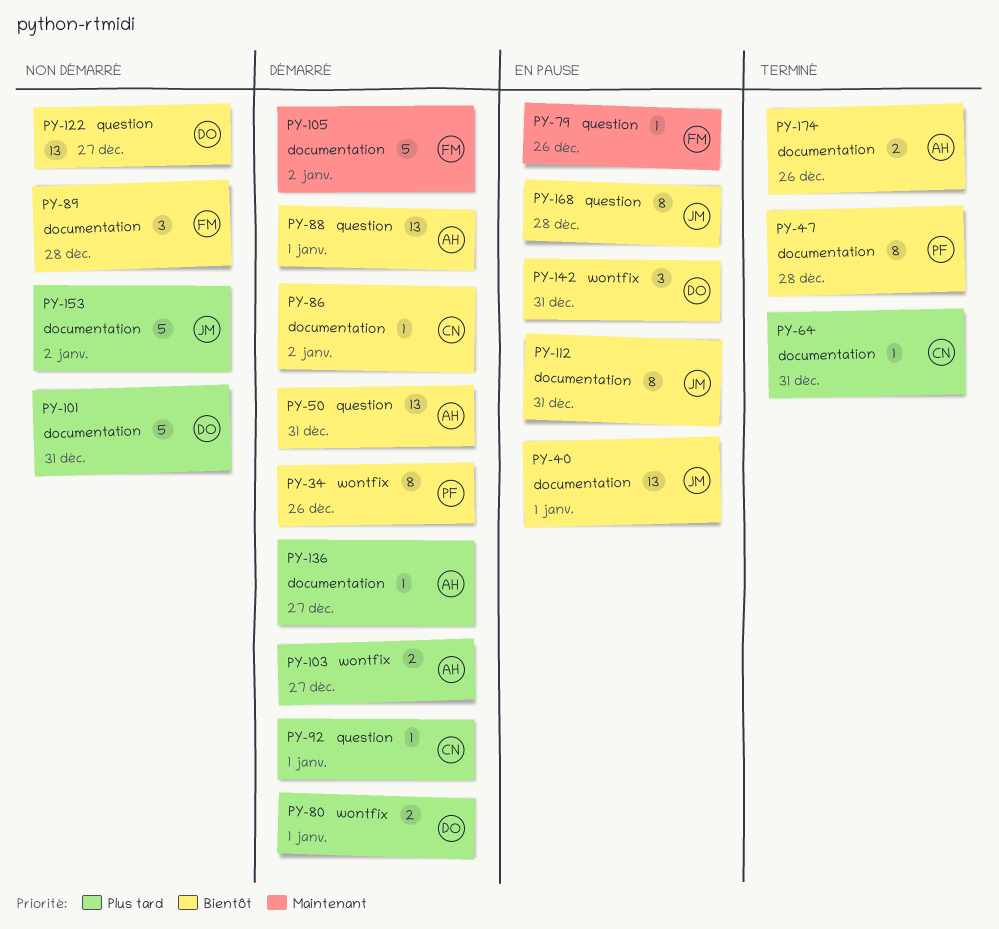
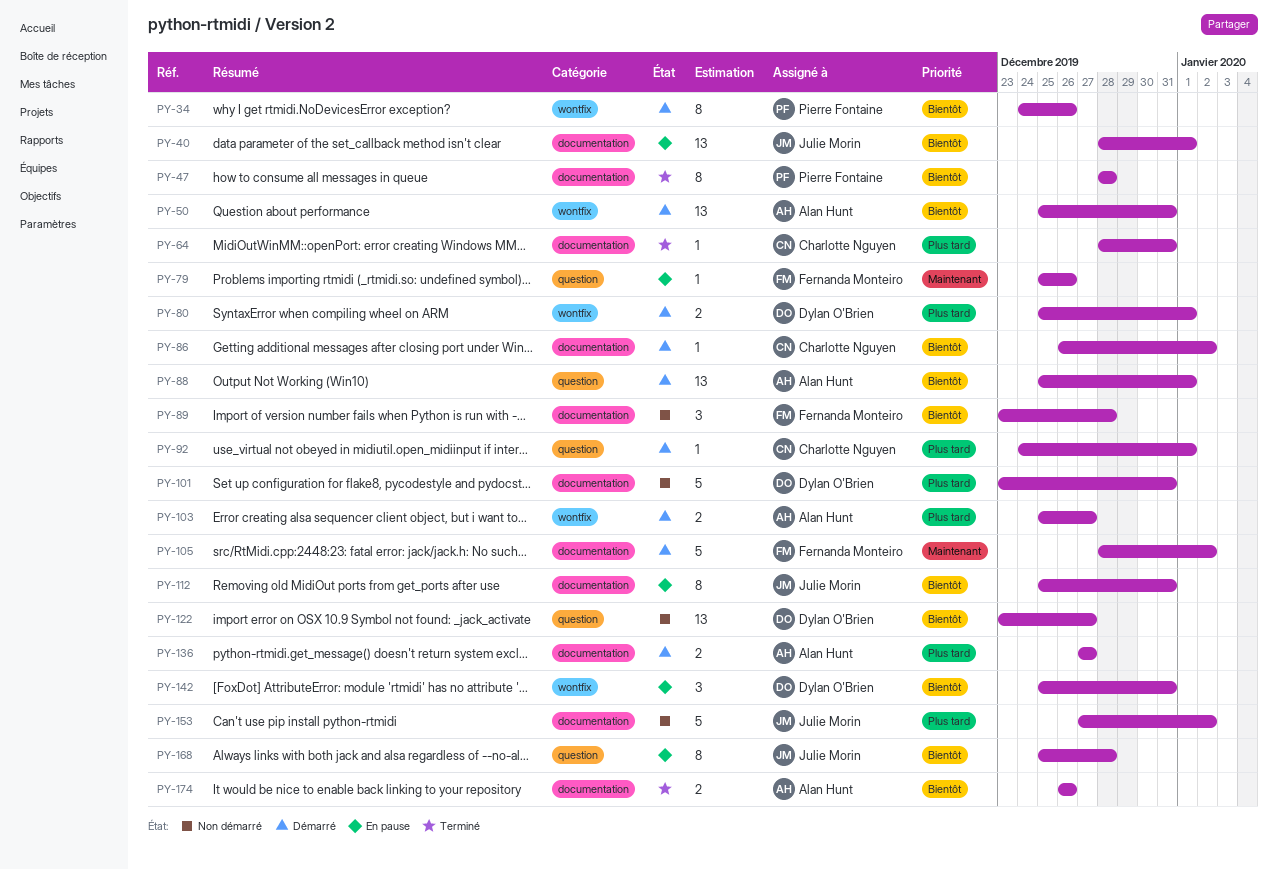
PY-50, label: question -> wontfix
PY-136, estimate: 1 -> 2

